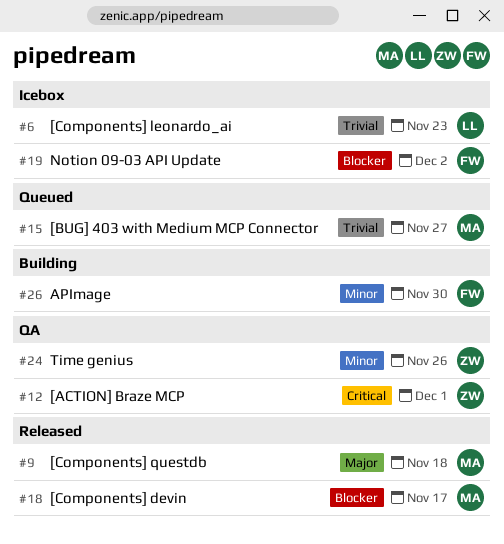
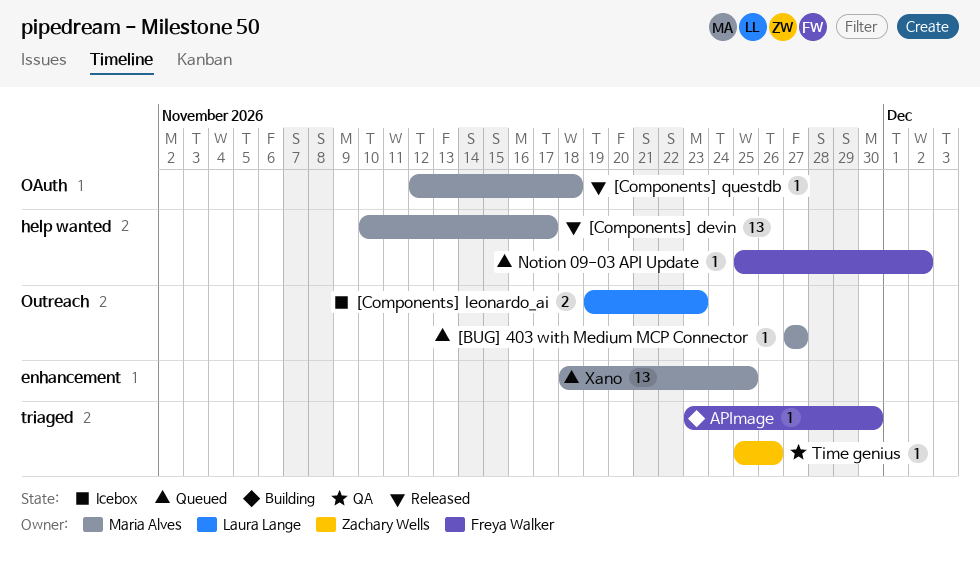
[ACTION] Braze MCP: present -> none
Notion 09-03 API Update, status: Icebox -> Queued
Xano: none -> present

